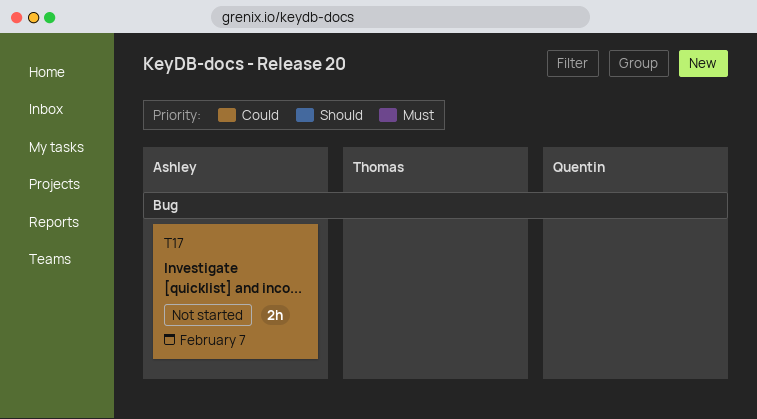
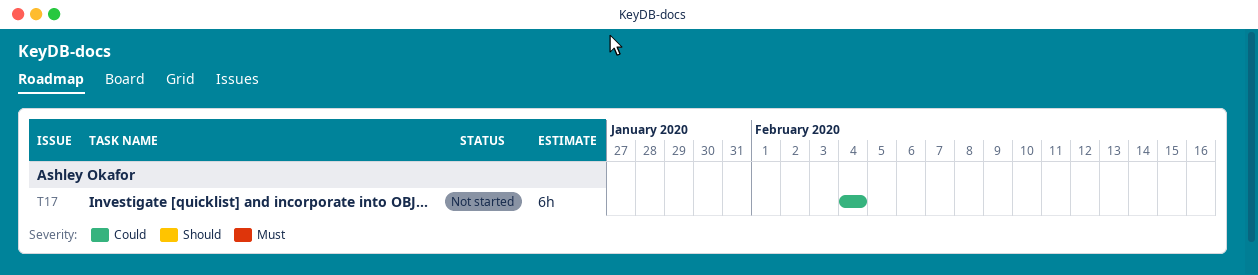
T17, estimate: 2h -> 6h
T17, due: Feb 7 -> Feb 4

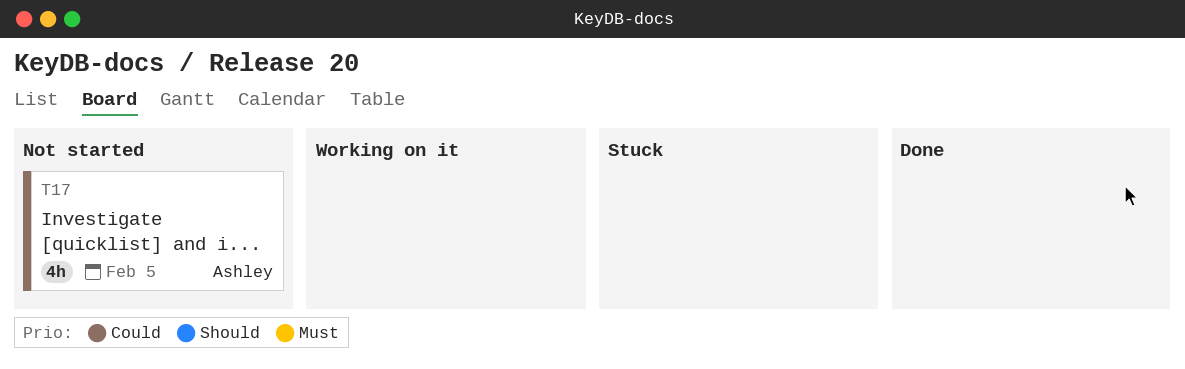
T17, estimate: 6h -> 4h
T17, due: Feb 4 -> Feb 5

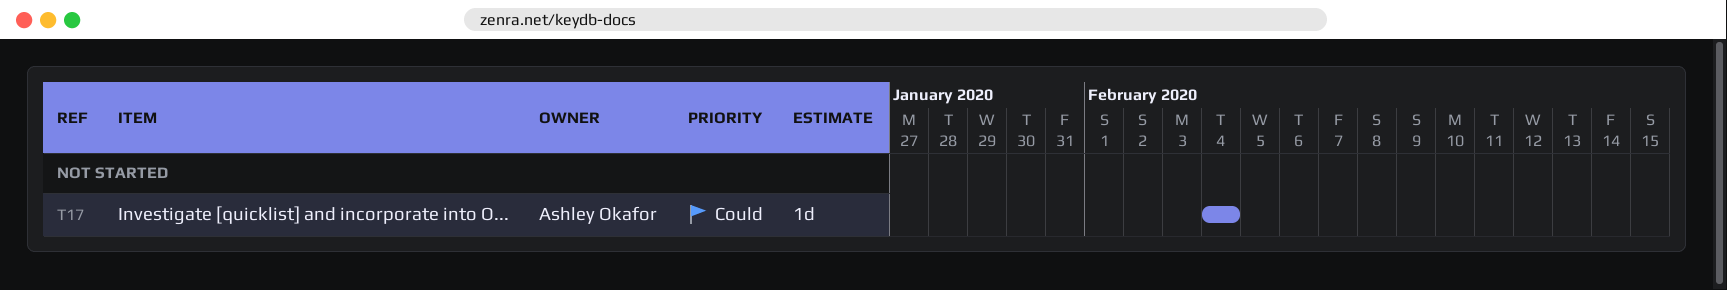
T17, estimate: 4h -> 1d
T17, due: Feb 5 -> Feb 4

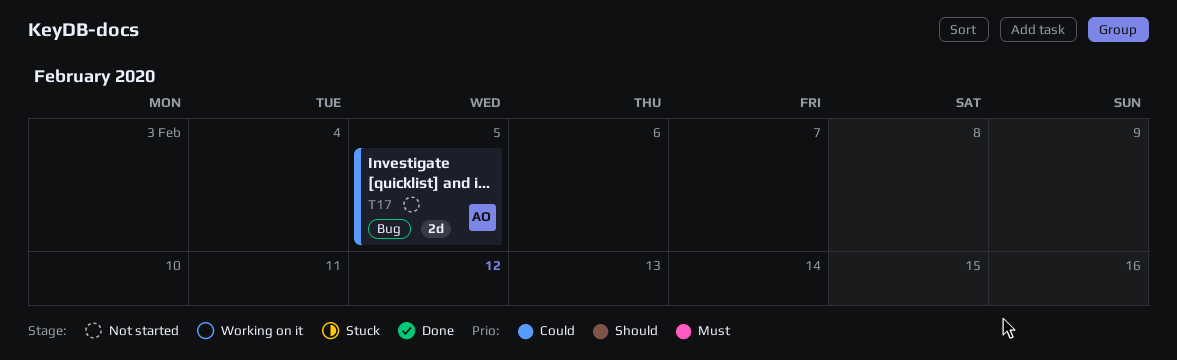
T17, estimate: 1d -> 2d
T17, due: Feb 4 -> Feb 5

